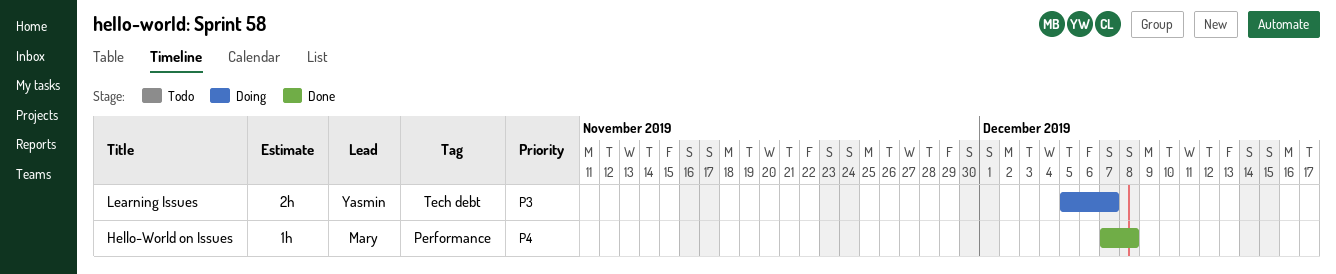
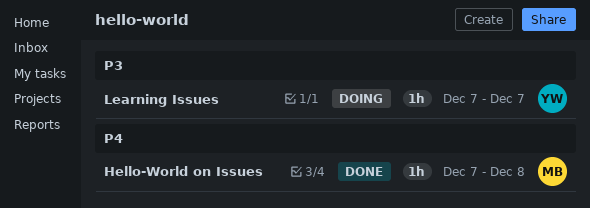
Learning Issues, estimate: 2h -> 1h
Learning Issues, start: Dec 5 -> Dec 7

